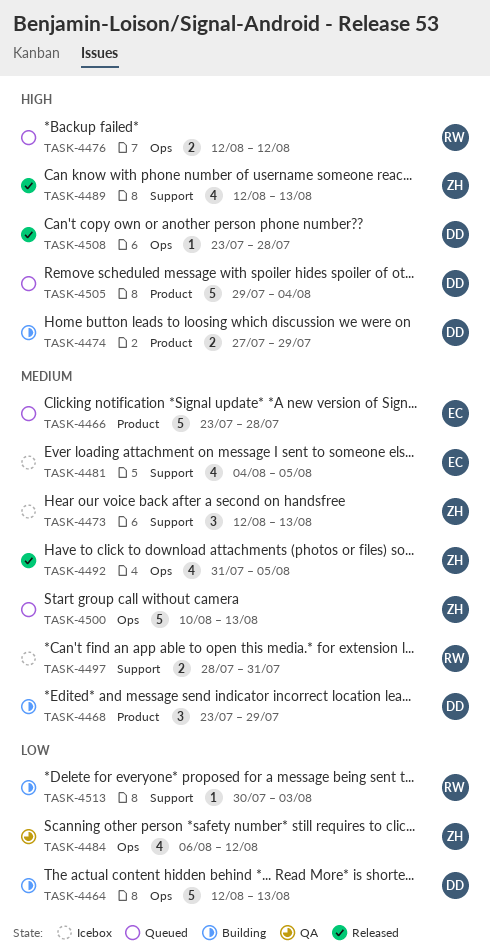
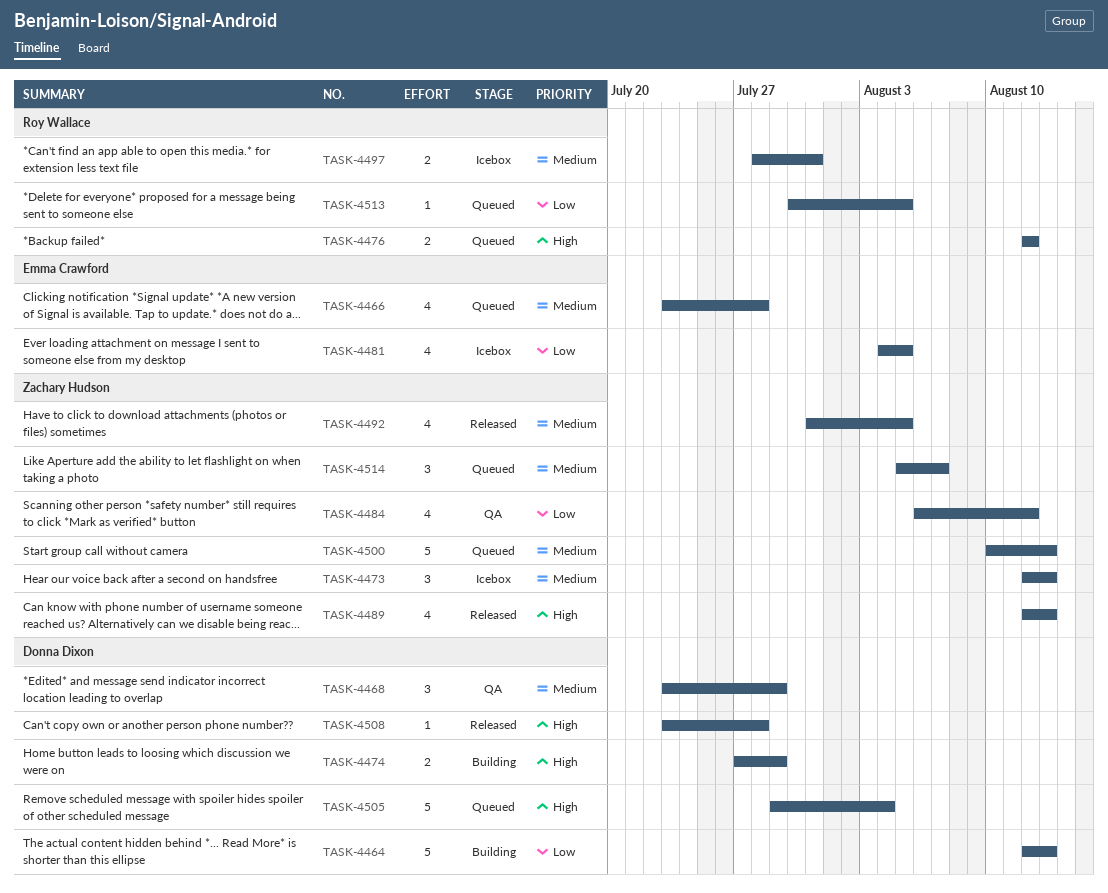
TASK-4466, estimate: 5 -> 4
TASK-4468, status: Building -> QA
TASK-4481, priority: Medium -> Low
TASK-4513, status: Building -> Queued
TASK-4513, due: Aug 3 -> Aug 5
TASK-4514: none -> present

